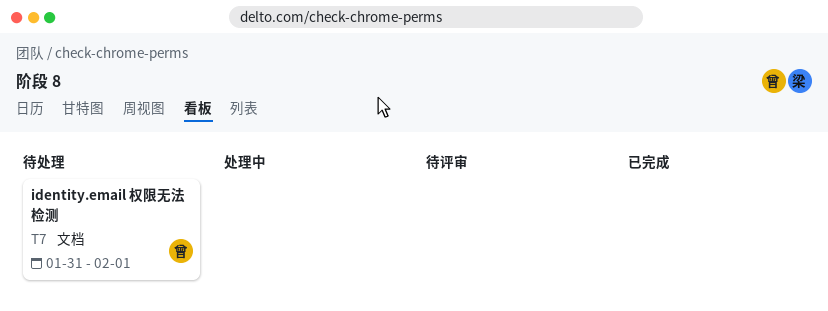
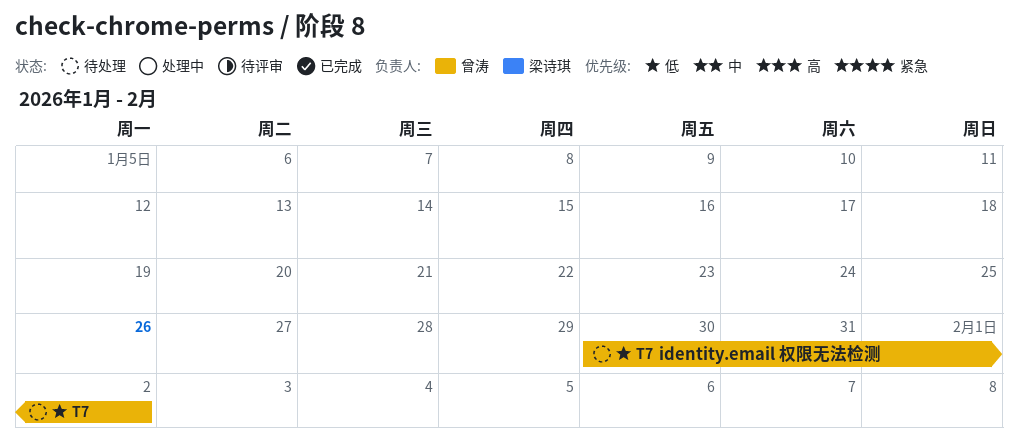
T7, start: Jan 31 -> Jan 30
T7, due: Feb 1 -> Feb 2

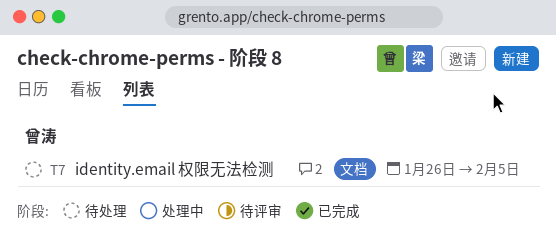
T7, start: Jan 30 -> Jan 26
T7, due: Feb 2 -> Feb 5

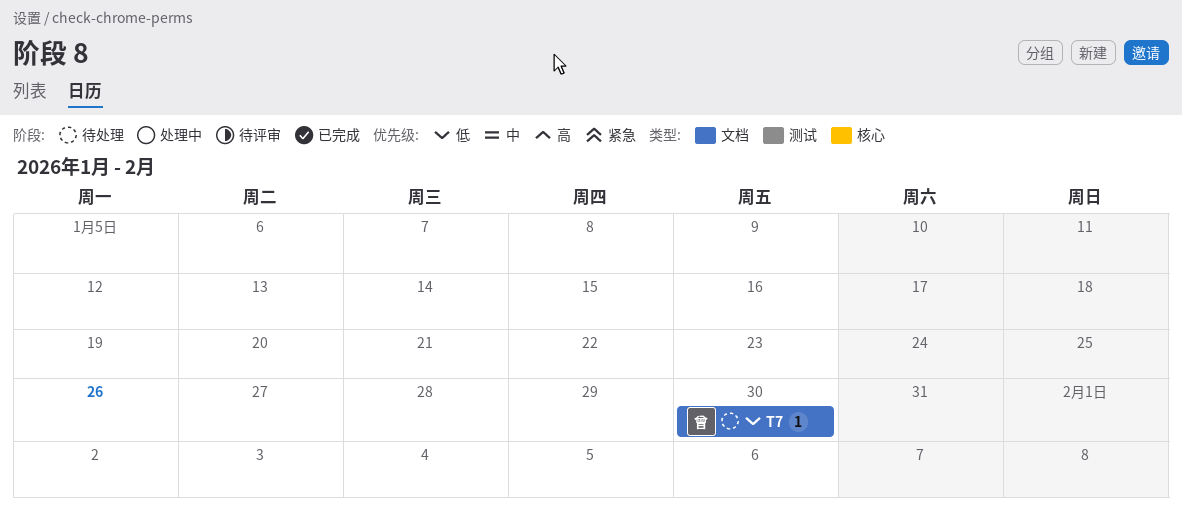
T7, start: Jan 26 -> Jan 30
T7, due: Feb 5 -> Jan 30

